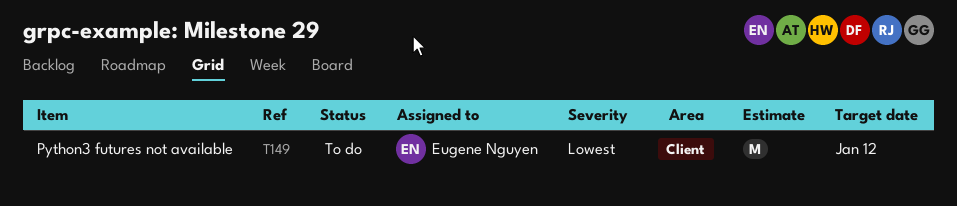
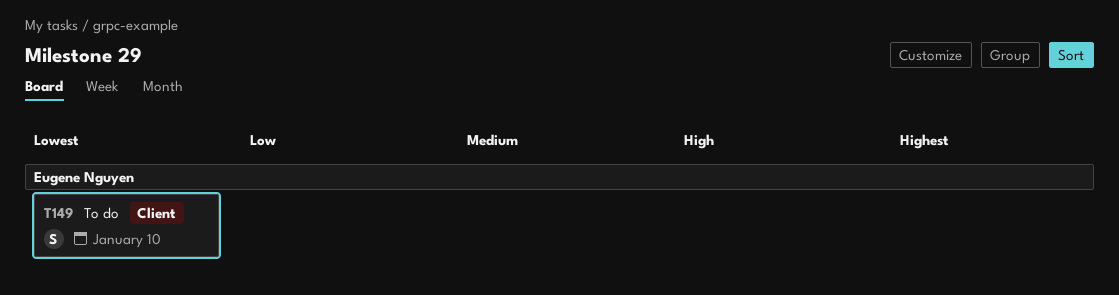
T149, estimate: M -> S
T149, due: Jan 12 -> Jan 10

